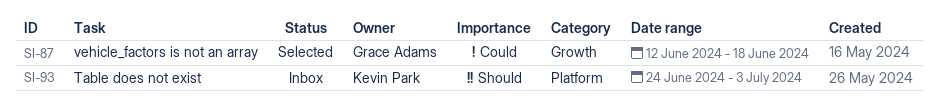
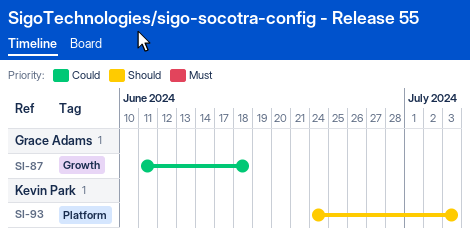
SI-87, start: Jun 12 -> Jun 11

